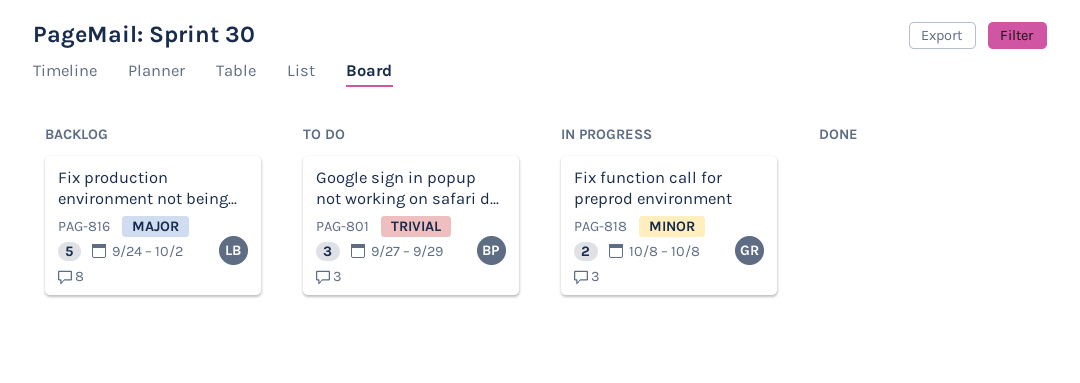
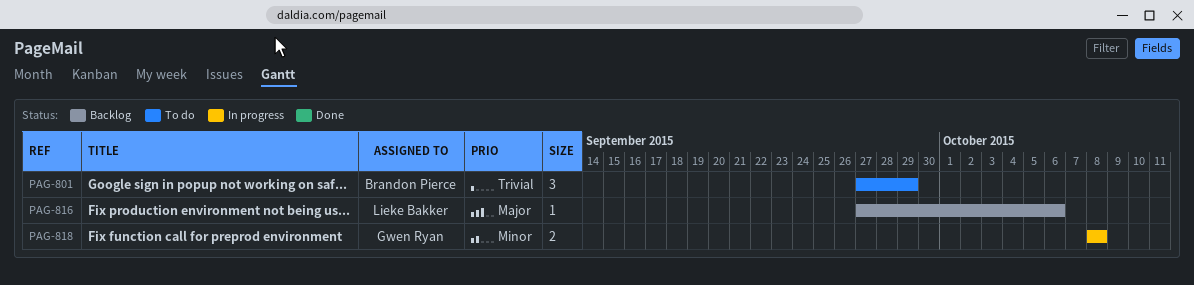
PAG-816, estimate: 5 -> 1
PAG-816, start: Sep 24 -> Sep 27
PAG-816, due: Oct 2 -> Oct 6

